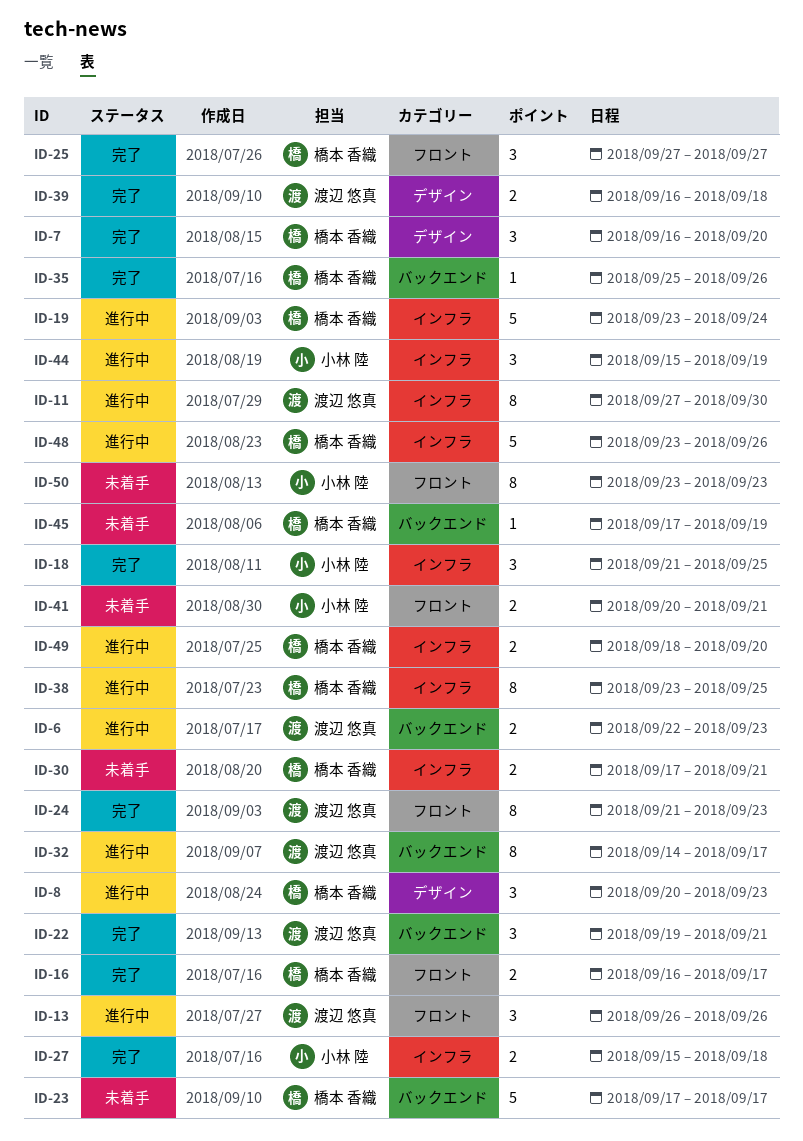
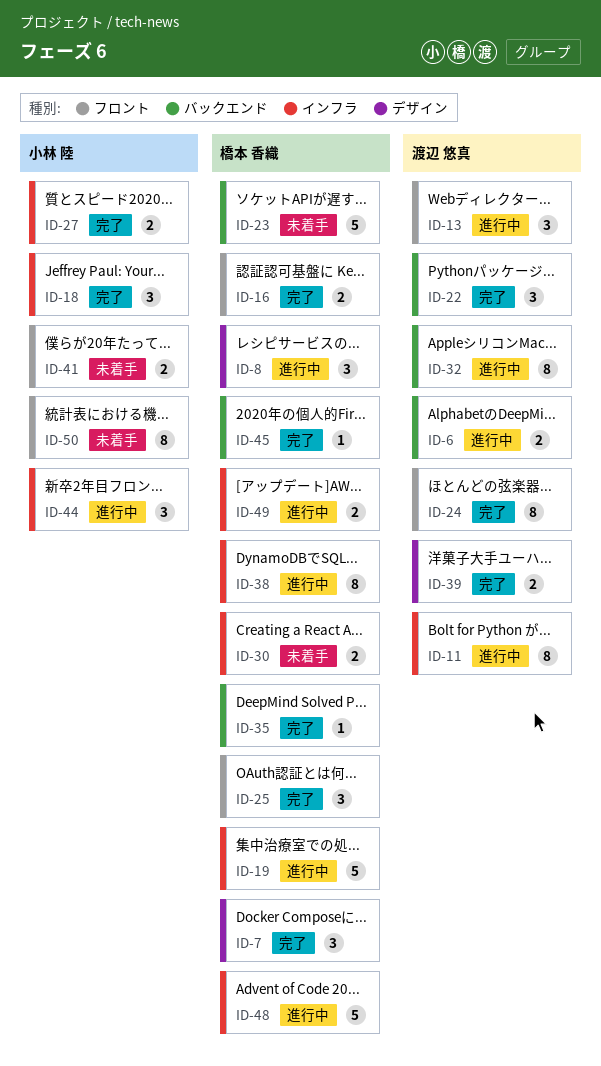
ID-45, status: 未着手 -> 完了

